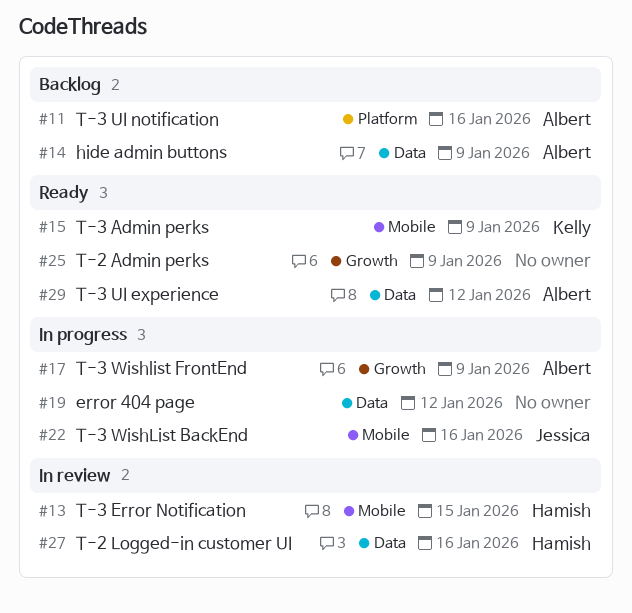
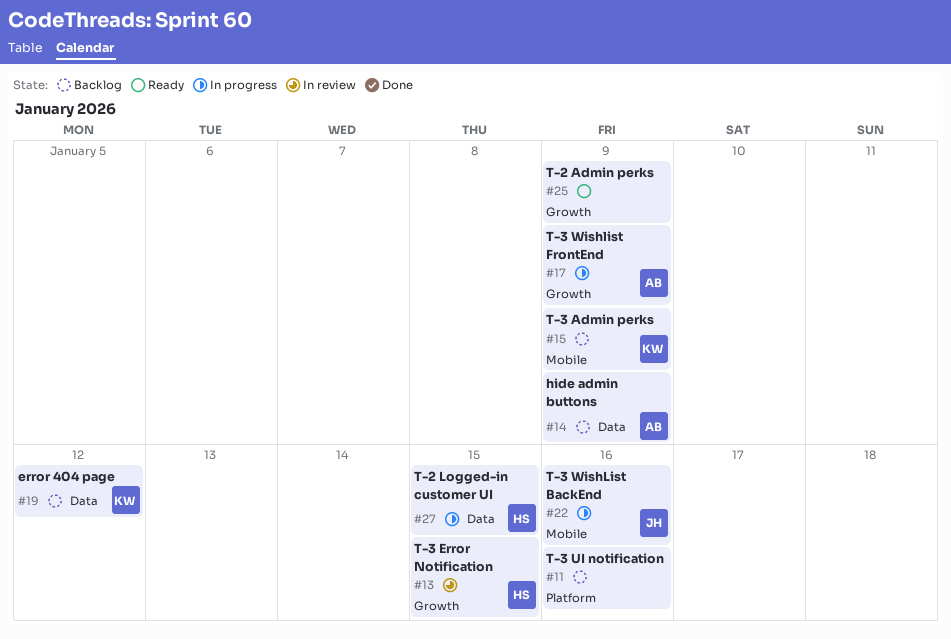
#11, owner: Albert -> none
#13, label: Mobile -> Growth
#15, status: Ready -> Backlog
#19, status: In progress -> Backlog
#19, owner: none -> Kelly
#27, status: In review -> In progress
#27, due: Jan 16 -> Jan 15
#29: present -> none

